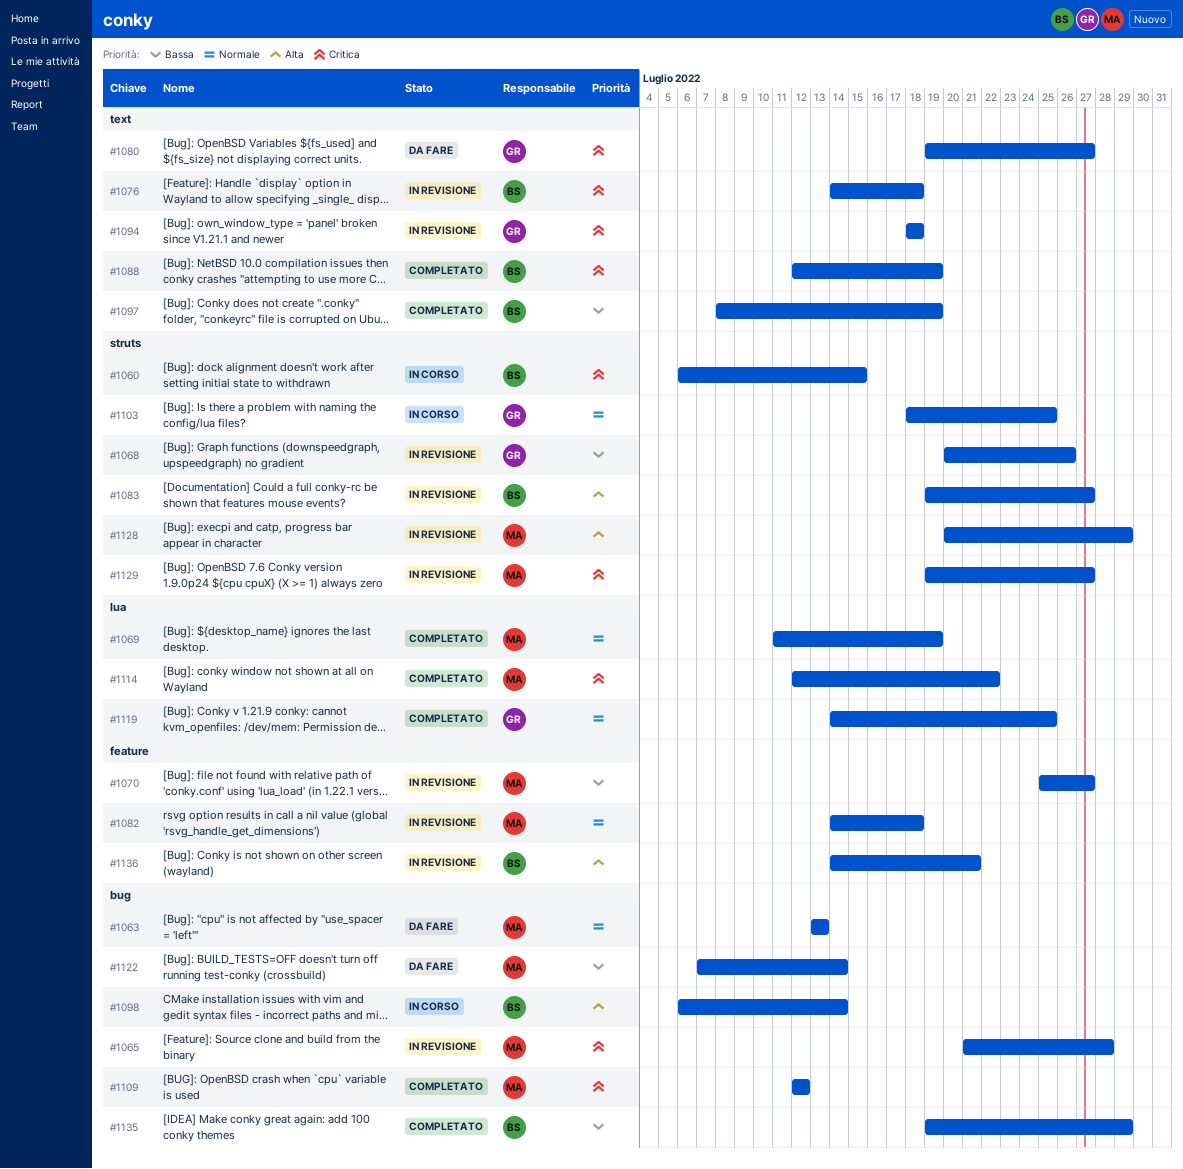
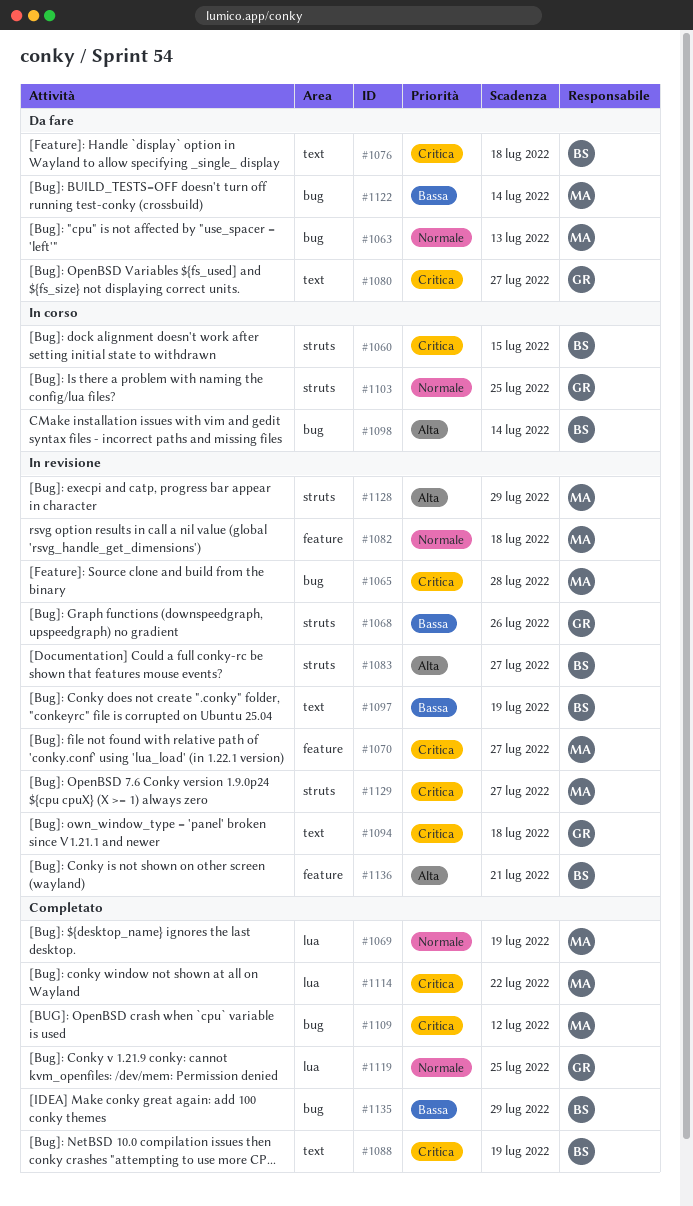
#1070, priority: Bassa -> Critica
#1076, status: In revisione -> Da fare
#1097, status: Completato -> In revisione

